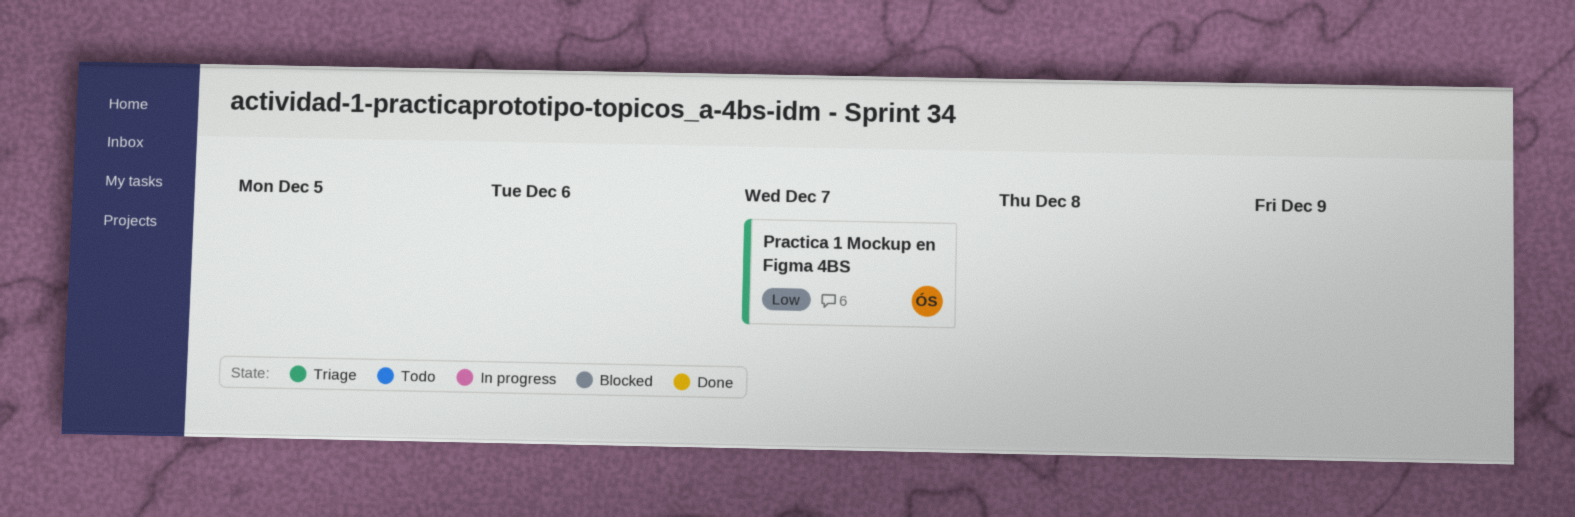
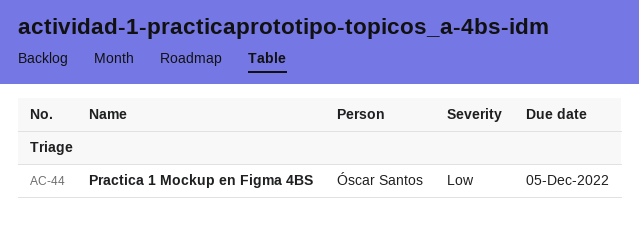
Practica 1 Mockup en Figma 4BS, due: Dec 7 -> Dec 5

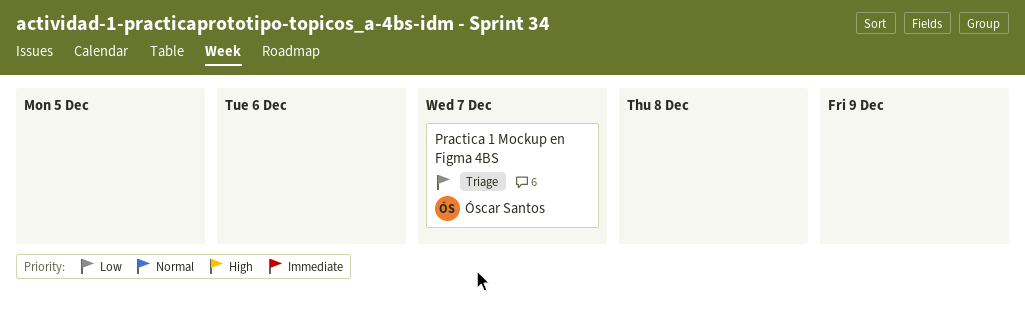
Practica 1 Mockup en Figma 4BS, due: Dec 5 -> Dec 7

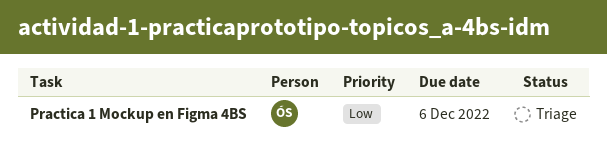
Practica 1 Mockup en Figma 4BS, due: Dec 7 -> Dec 6

